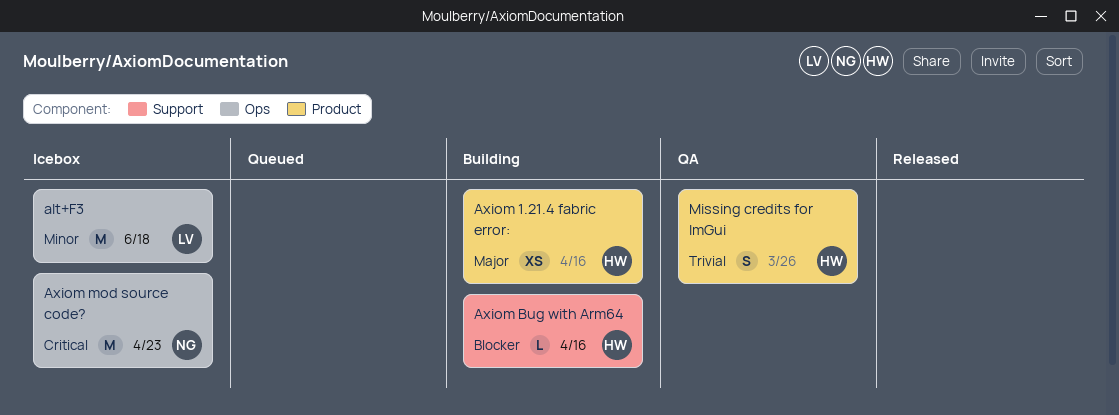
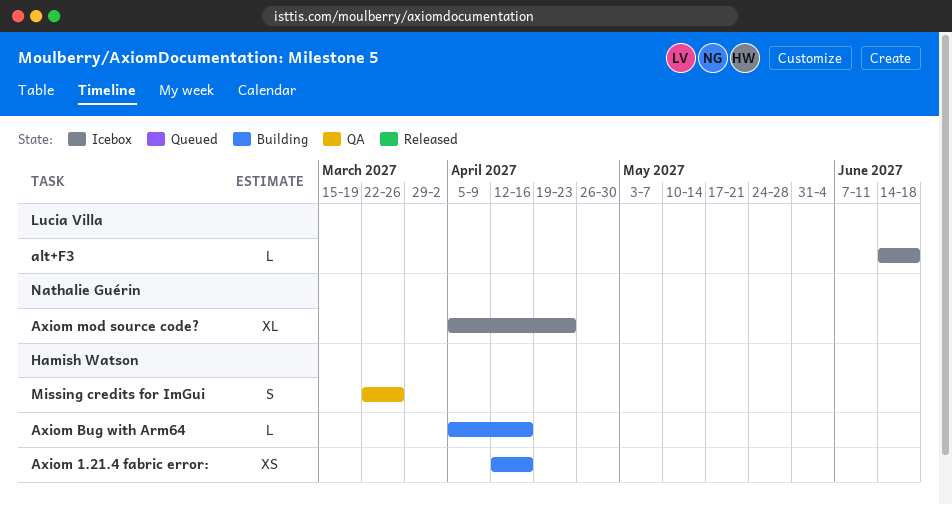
alt+F3, estimate: M -> L
Axiom mod source code?, estimate: M -> XL

